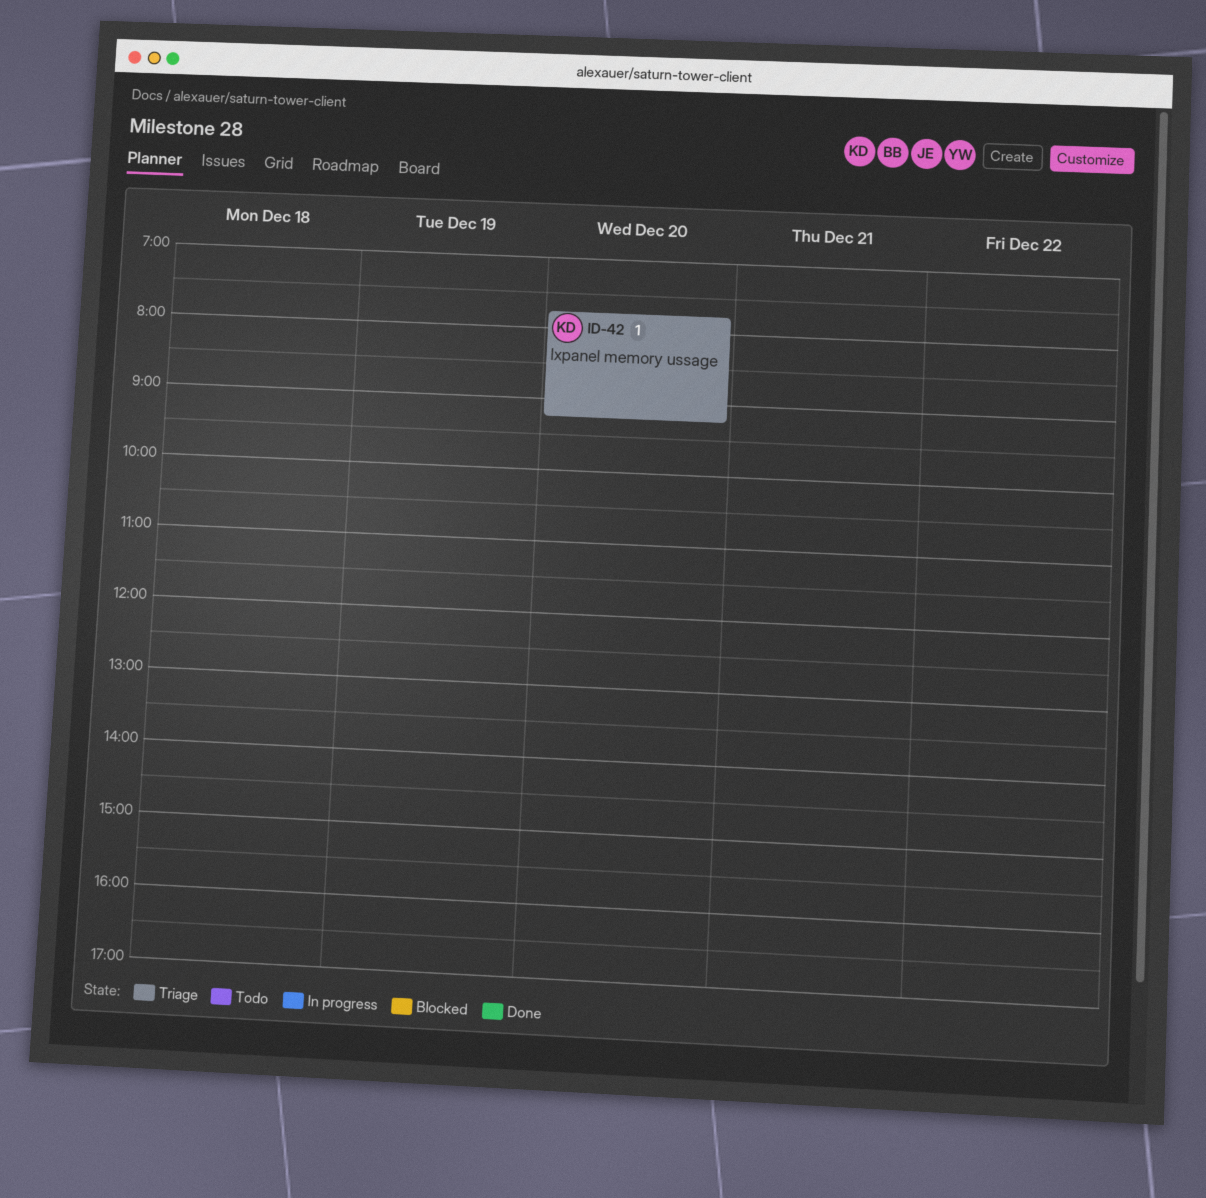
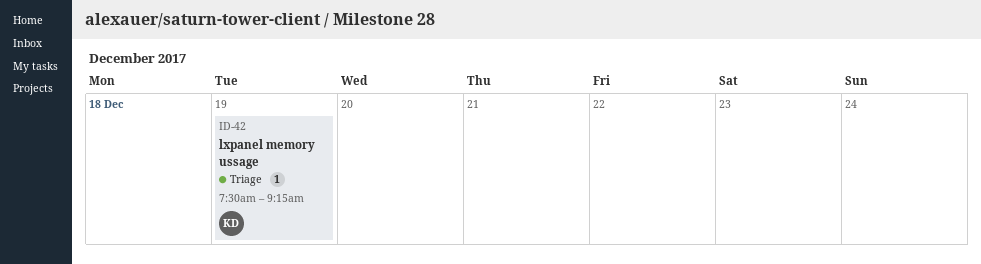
ID-42, day: Dec 20 -> Dec 19
ID-42, begins: 07:45 -> 07:30

